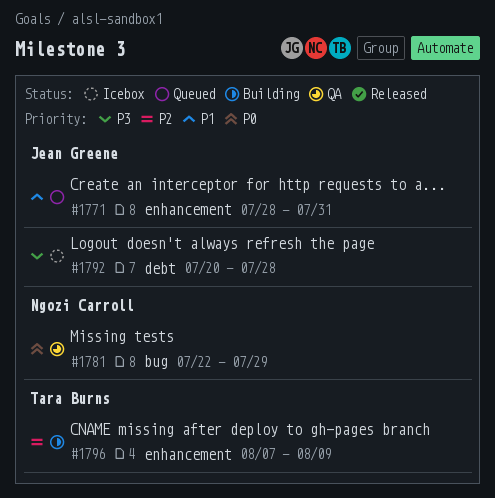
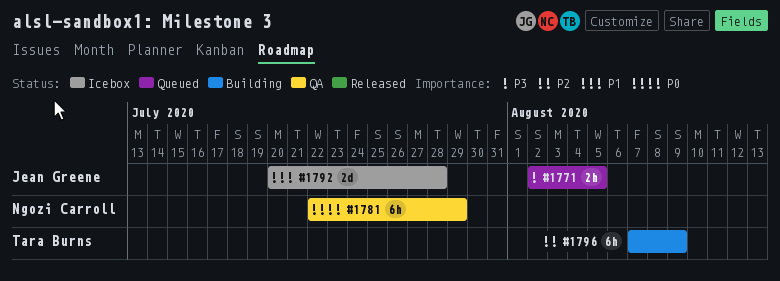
#1771, priority: P1 -> P3
#1771, start: Jul 28 -> Aug 2
#1771, due: Jul 31 -> Aug 5
#1792, priority: P3 -> P1

